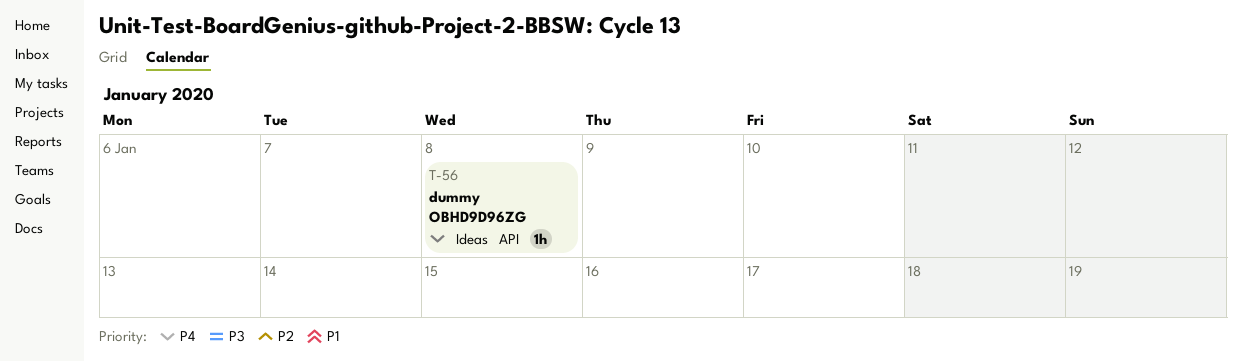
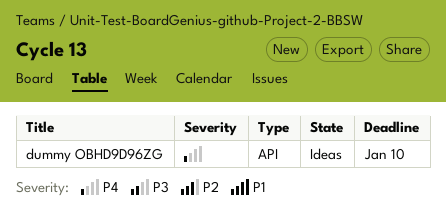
dummy OBHD9D96ZG, due: Jan 8 -> Jan 10

